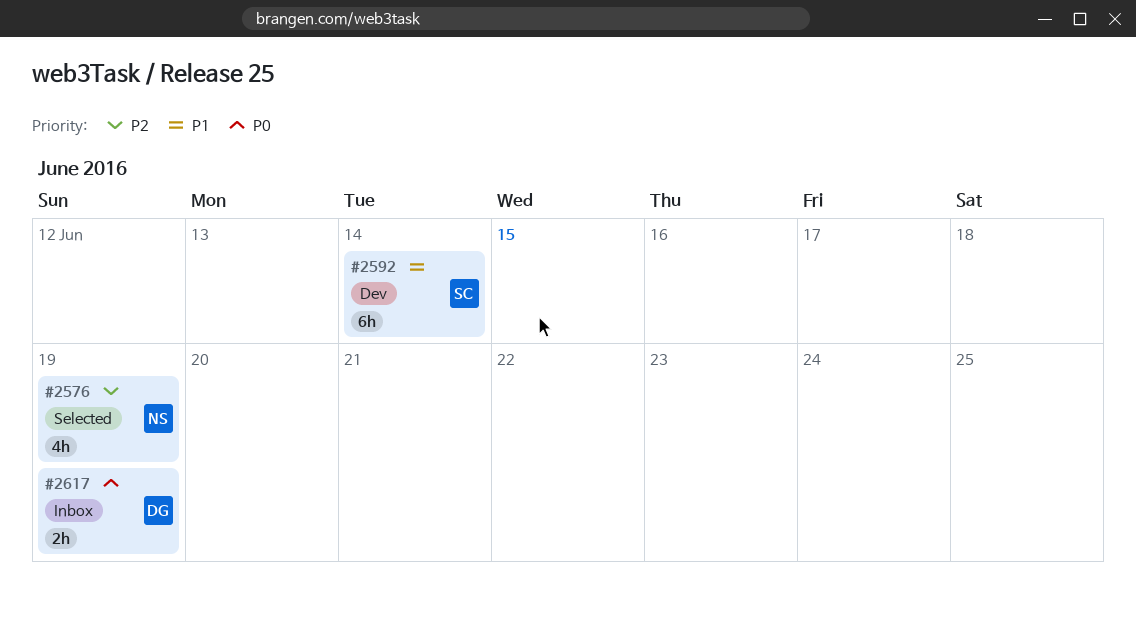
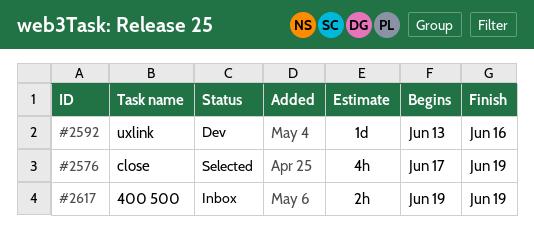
#2592, estimate: 6h -> 1d
#2592, due: Jun 14 -> Jun 16

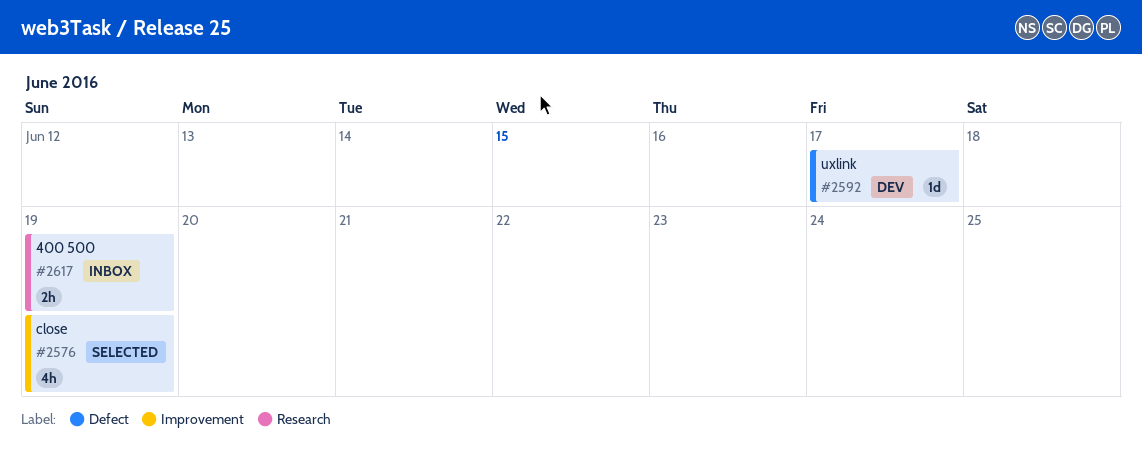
#2592, due: Jun 16 -> Jun 17

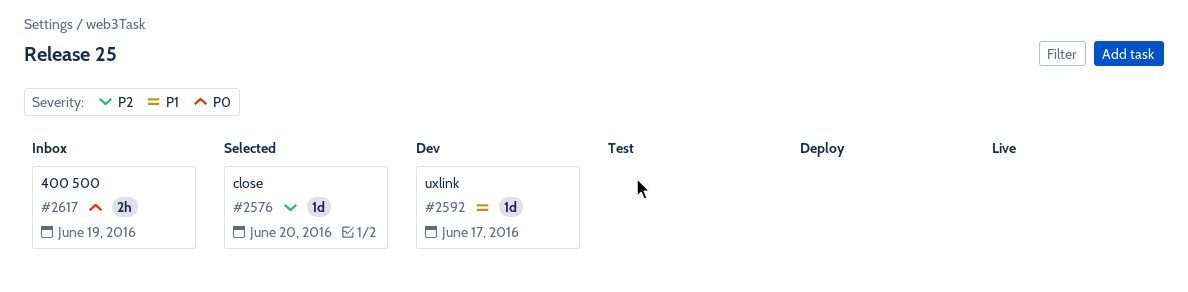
#2576, estimate: 4h -> 1d
#2576, due: Jun 19 -> Jun 20

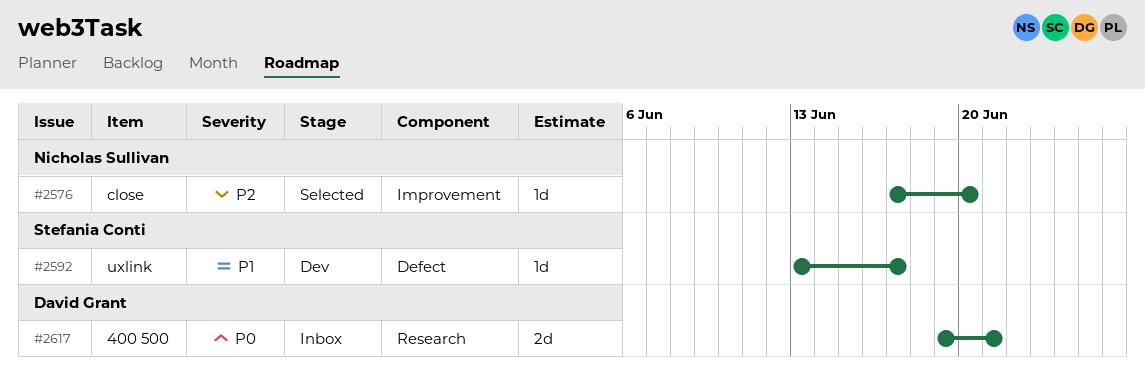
#2617, estimate: 2h -> 2d
#2617, due: Jun 19 -> Jun 21

